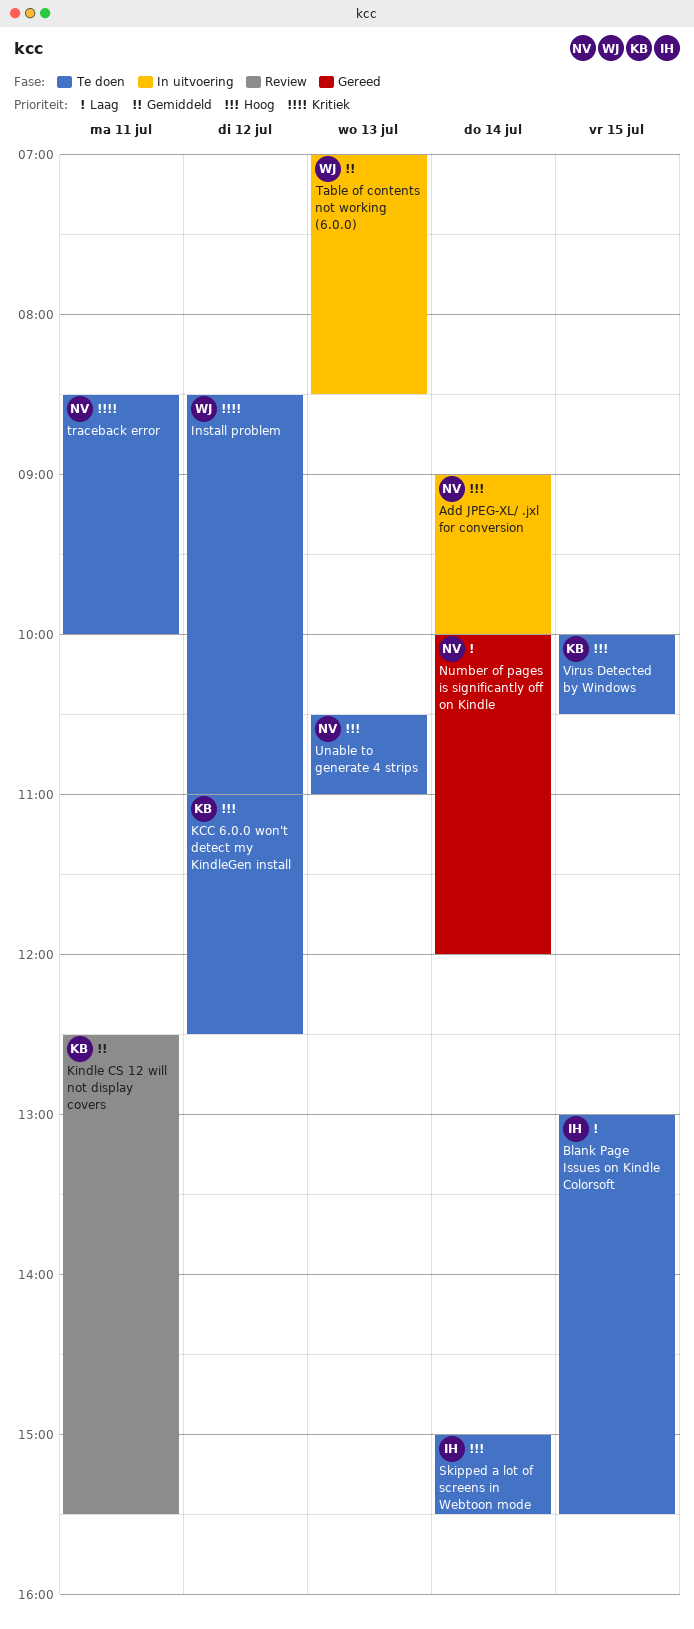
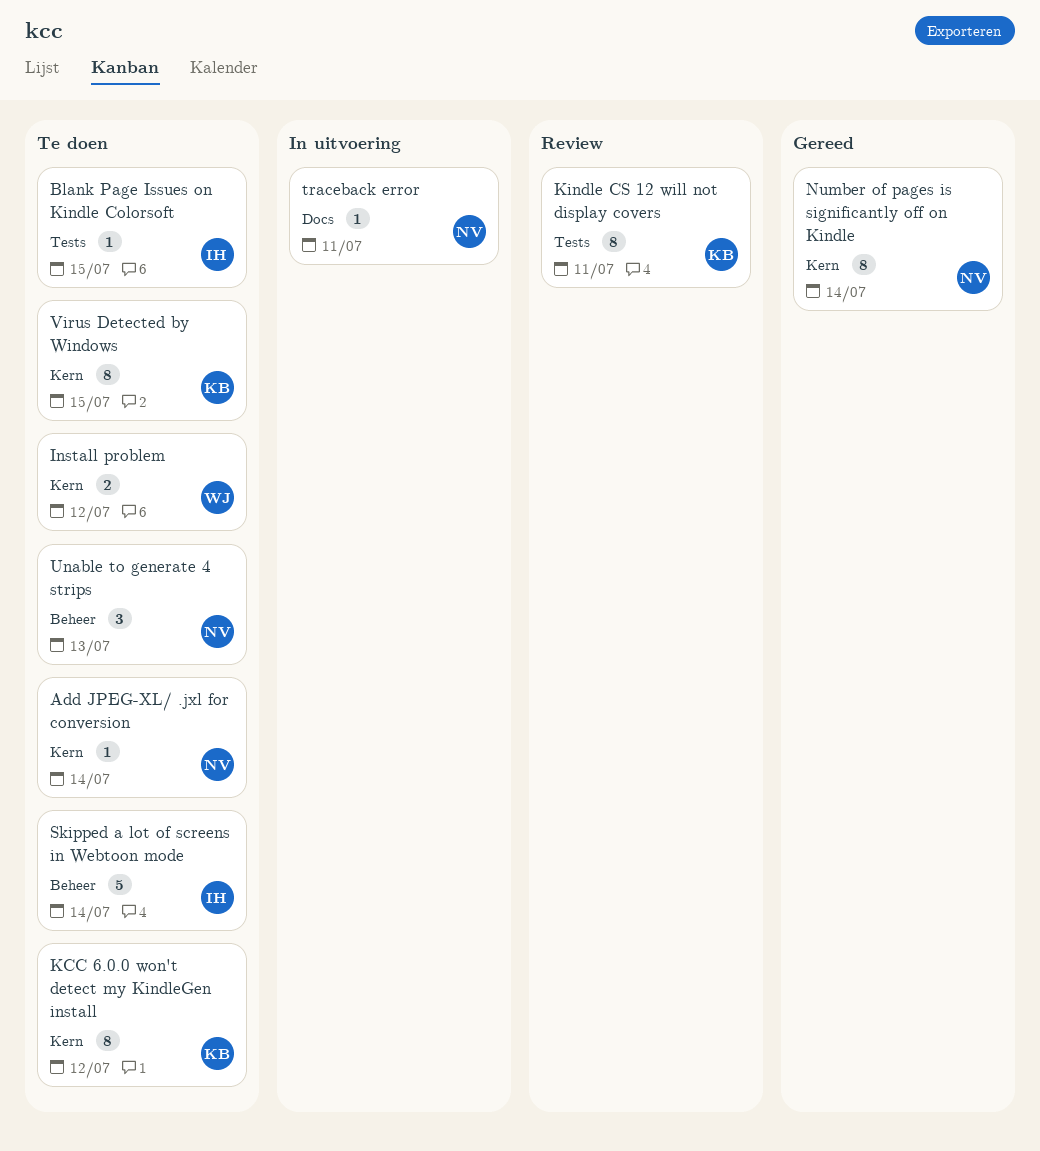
Add JPEG-XL/ .jxl for conversion, status: In uitvoering -> Te doen
Table of contents not working (6.0.0): present -> none
traceback error, status: Te doen -> In uitvoering

